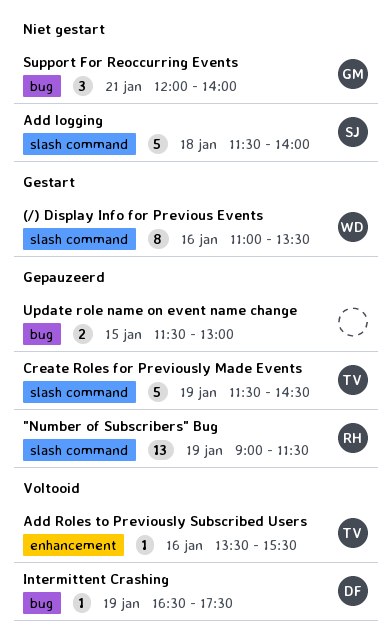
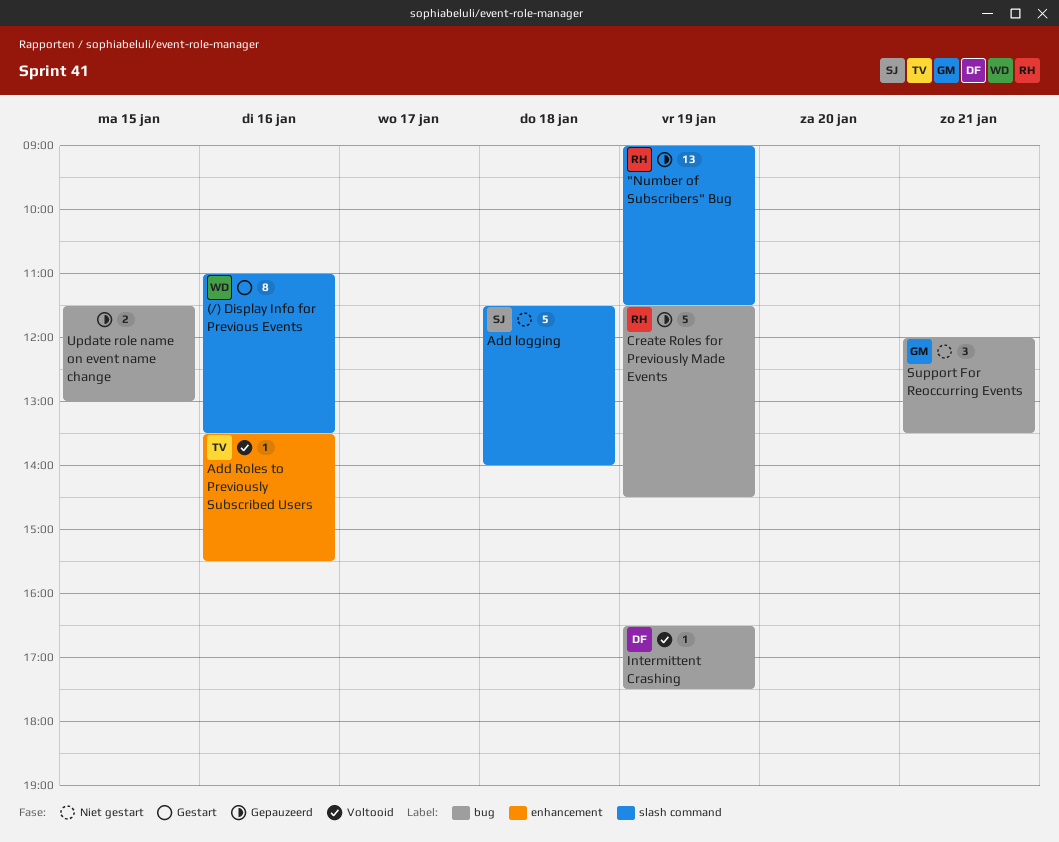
Create Roles for Previously Made Events, owner: TV -> RH
Create Roles for Previously Made Events, label: slash command -> bug
Support For Reoccurring Events, ends: 14:00 -> 13:30

